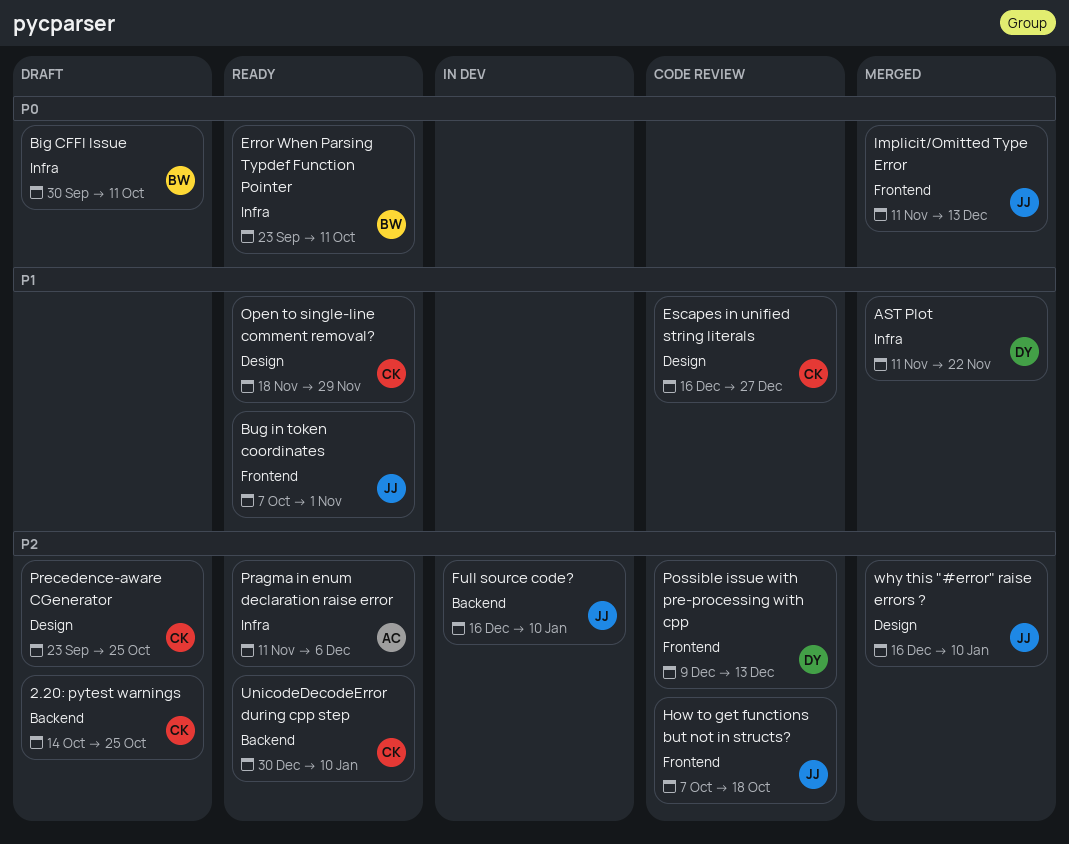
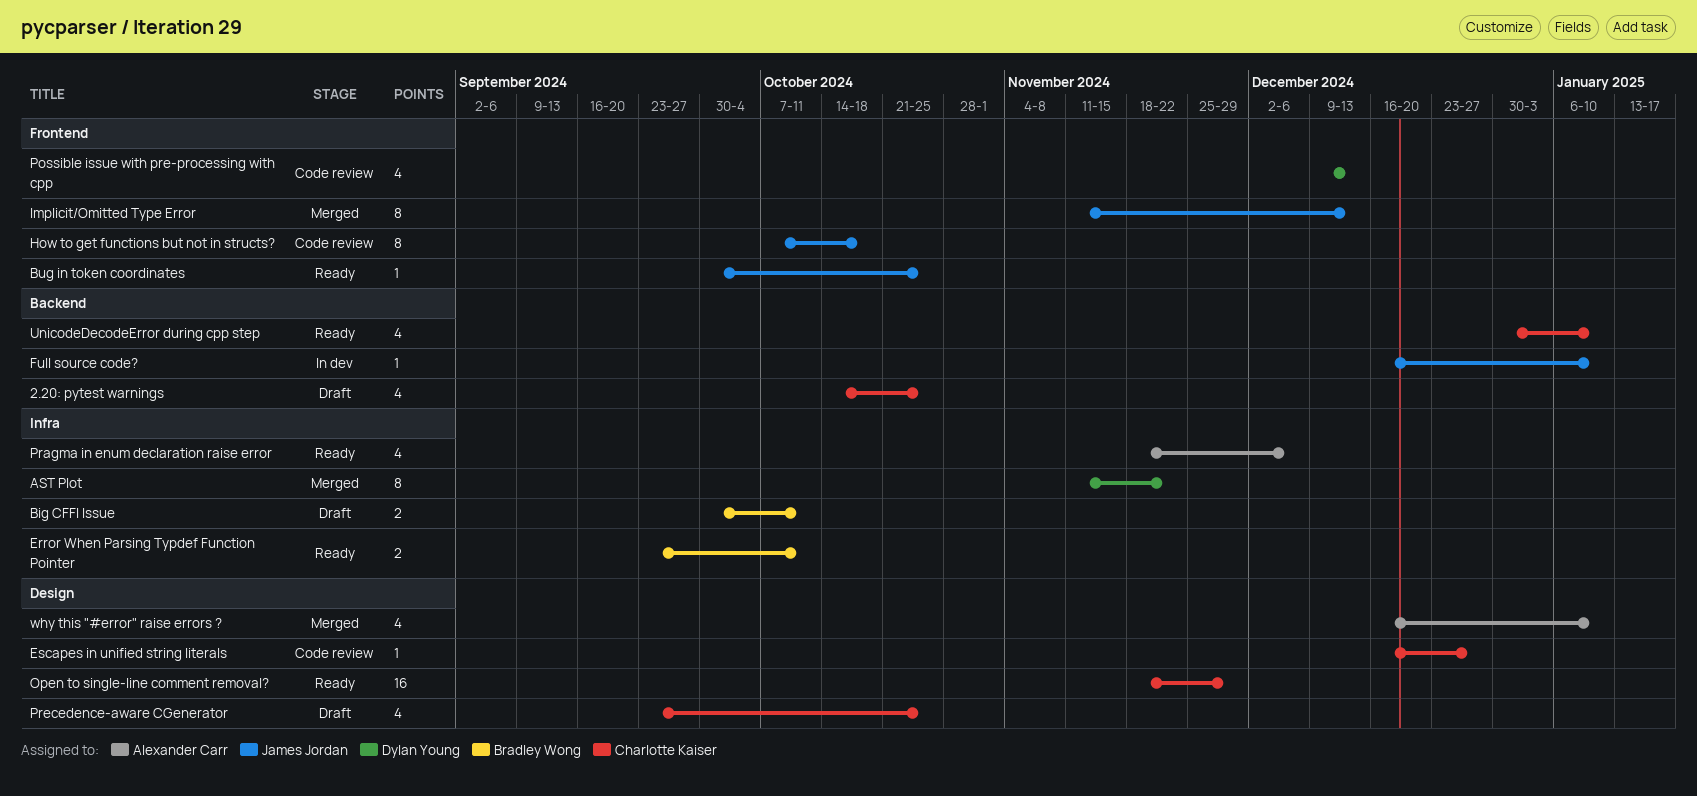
Bug in token coordinates, start: Oct 7 -> Sep 30
Bug in token coordinates, due: Nov 1 -> Oct 25
Pragma in enum declaration raise error, start: Nov 11 -> Nov 18
why this "#error" raise errors ?, owner: James Jordan -> Alexander Carr

